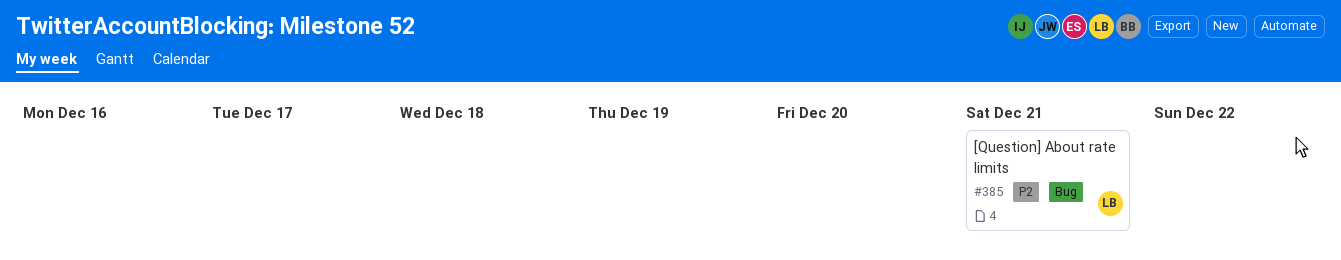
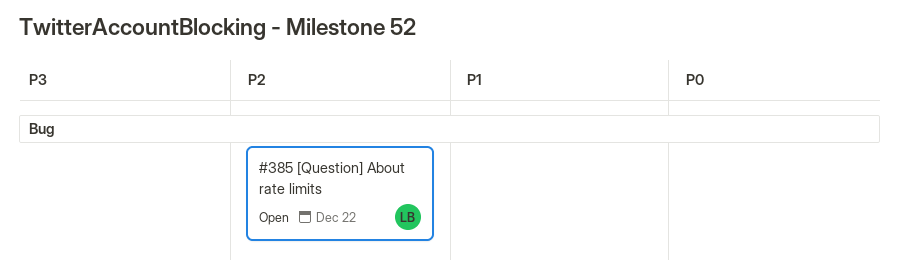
#385, due: Dec 21 -> Dec 22

